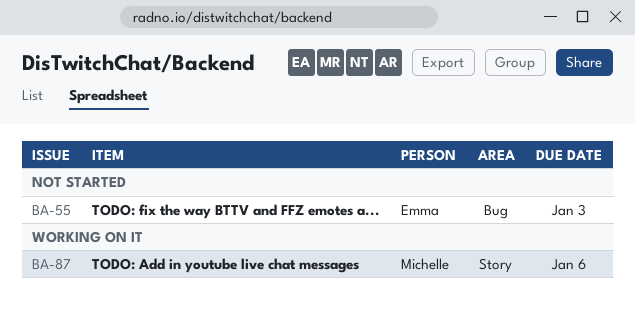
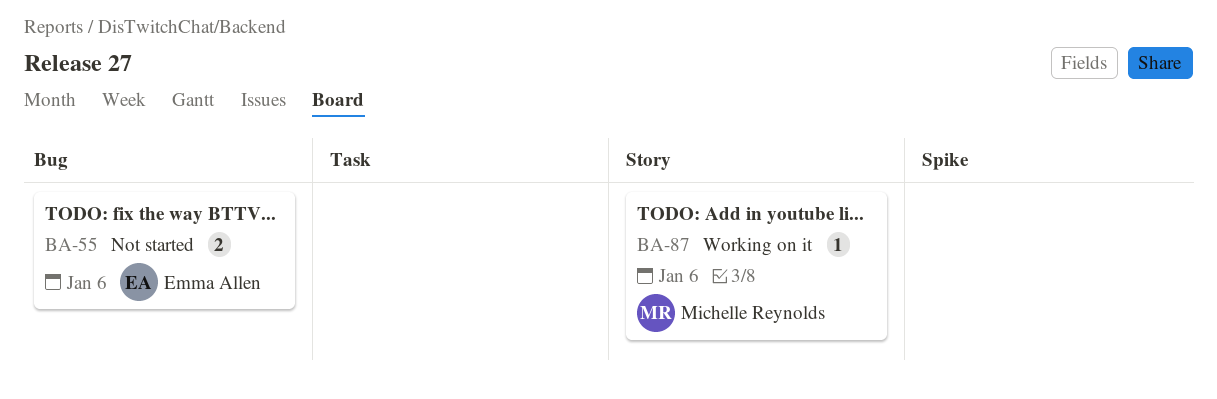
BA-55, due: Jan 3 -> Jan 6

